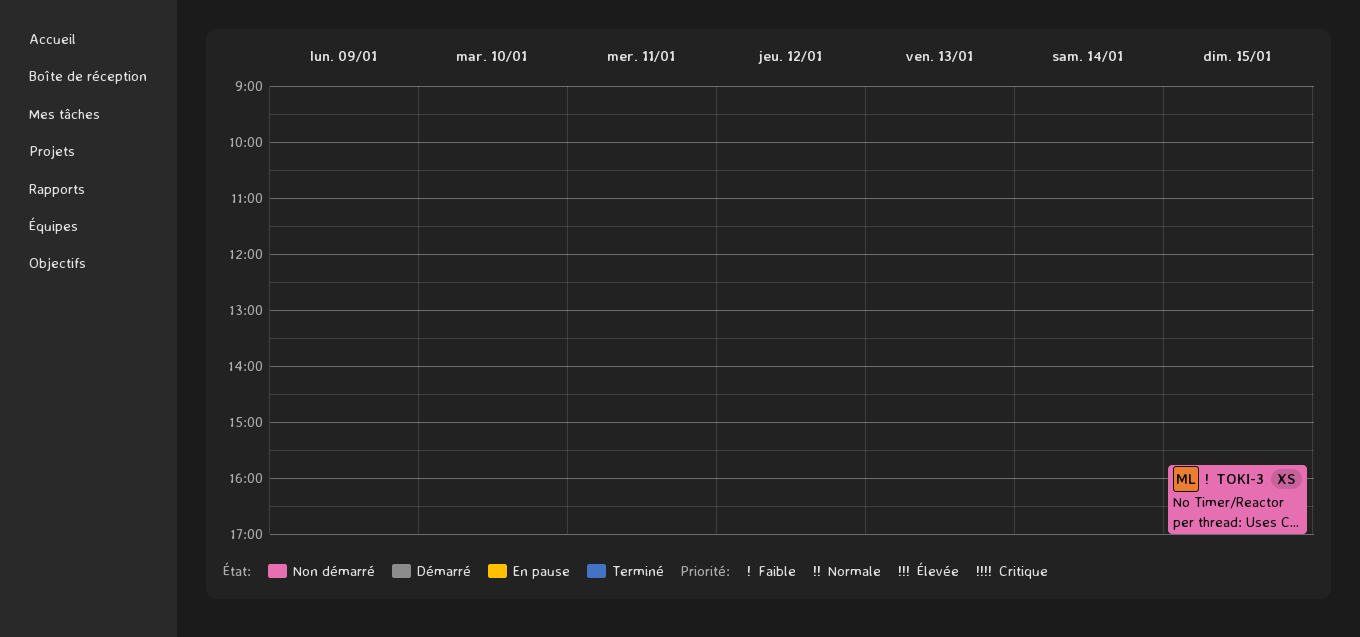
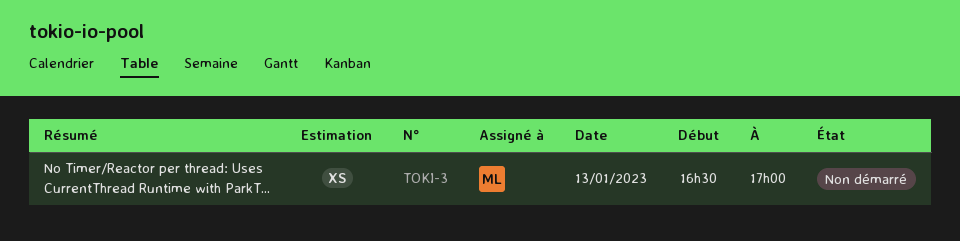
TOKI-3, day: Jan 15 -> Jan 13
TOKI-3, begins: 15:45 -> 16:30

